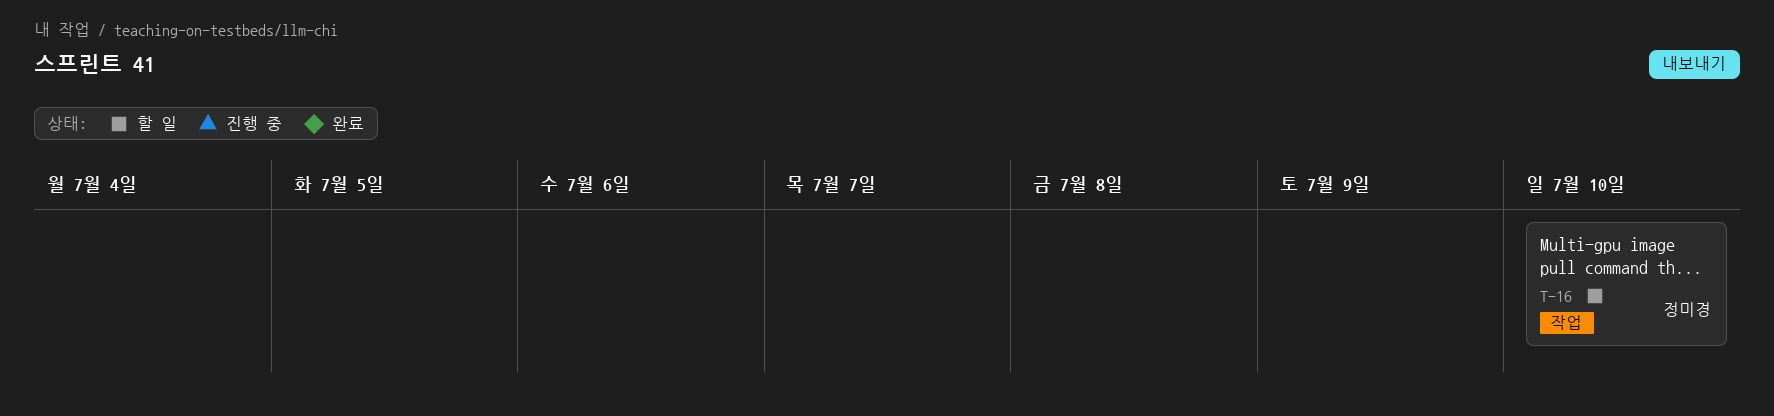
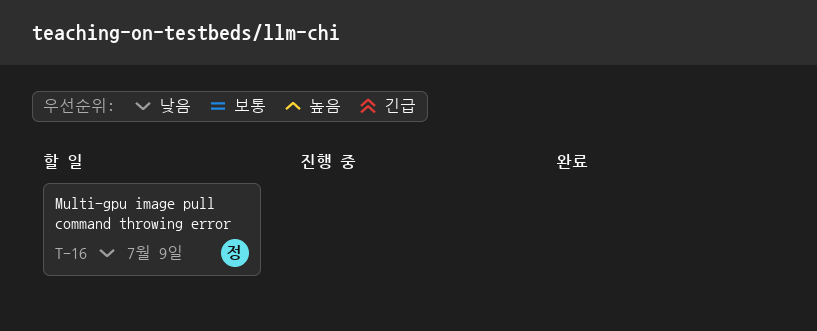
T-16, due: Jul 10 -> Jul 9

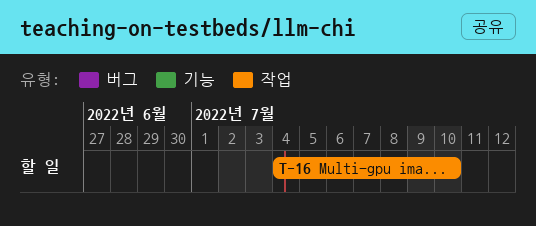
T-16, due: Jul 9 -> Jul 10

